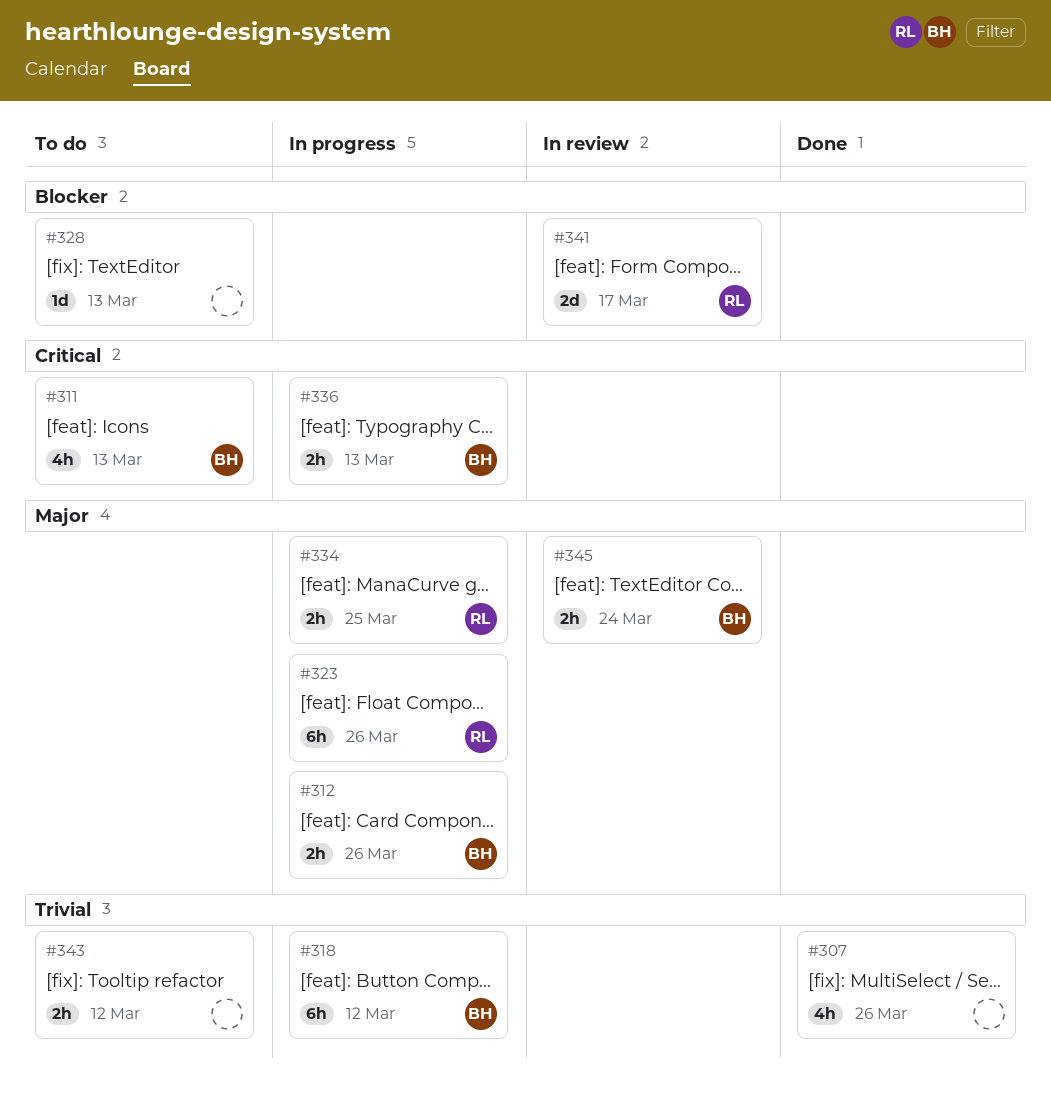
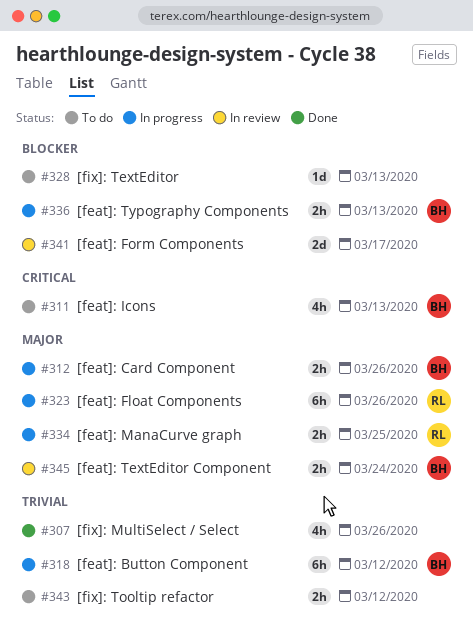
#336, priority: Critical -> Blocker
#341, owner: RL -> none

